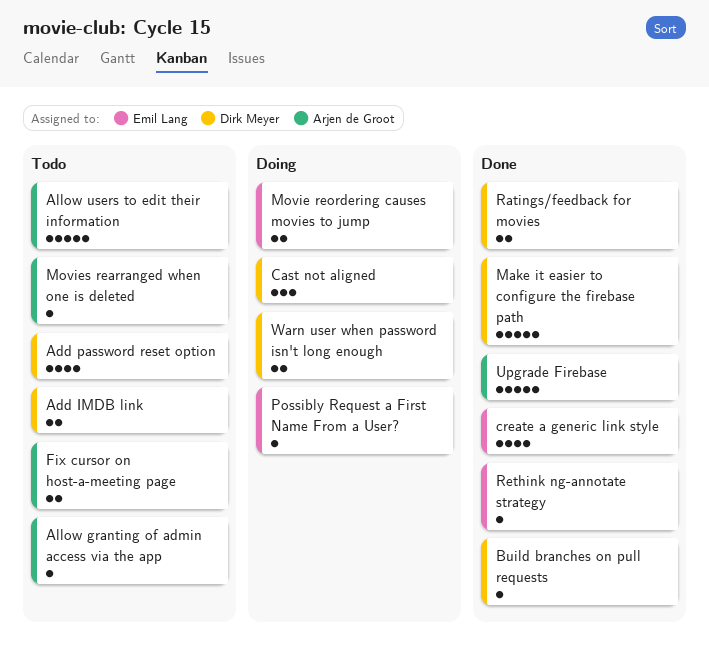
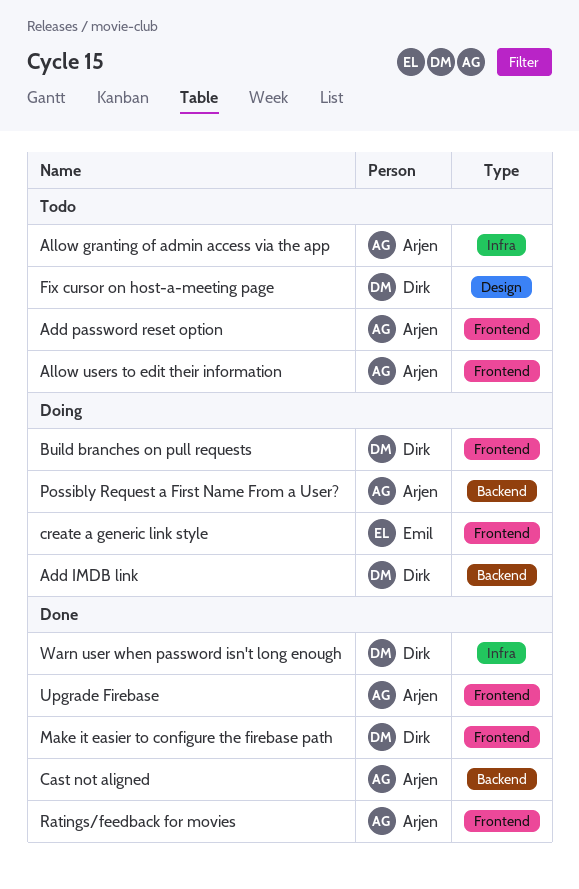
Add IMDB link, status: Todo -> Doing
Add password reset option, owner: Dirk Meyer -> Arjen de Groot
Build branches on pull requests, status: Done -> Doing
Cast not aligned, status: Doing -> Done
Cast not aligned, owner: Dirk Meyer -> Arjen de Groot
create a generic link style, status: Done -> Doing
Fix cursor on host-a-meeting page, owner: Arjen de Groot -> Dirk Meyer
Movie reordering causes movies to jump: present -> none
Movies rearranged when one is deleted: present -> none
Possibly Request a First Name From a User?, owner: Emil Lang -> Arjen de Groot
Ratings/feedback for movies, owner: Dirk Meyer -> Arjen de Groot
Rethink ng-annotate strategy: present -> none
Warn user when password isn't long enough, status: Doing -> Done

